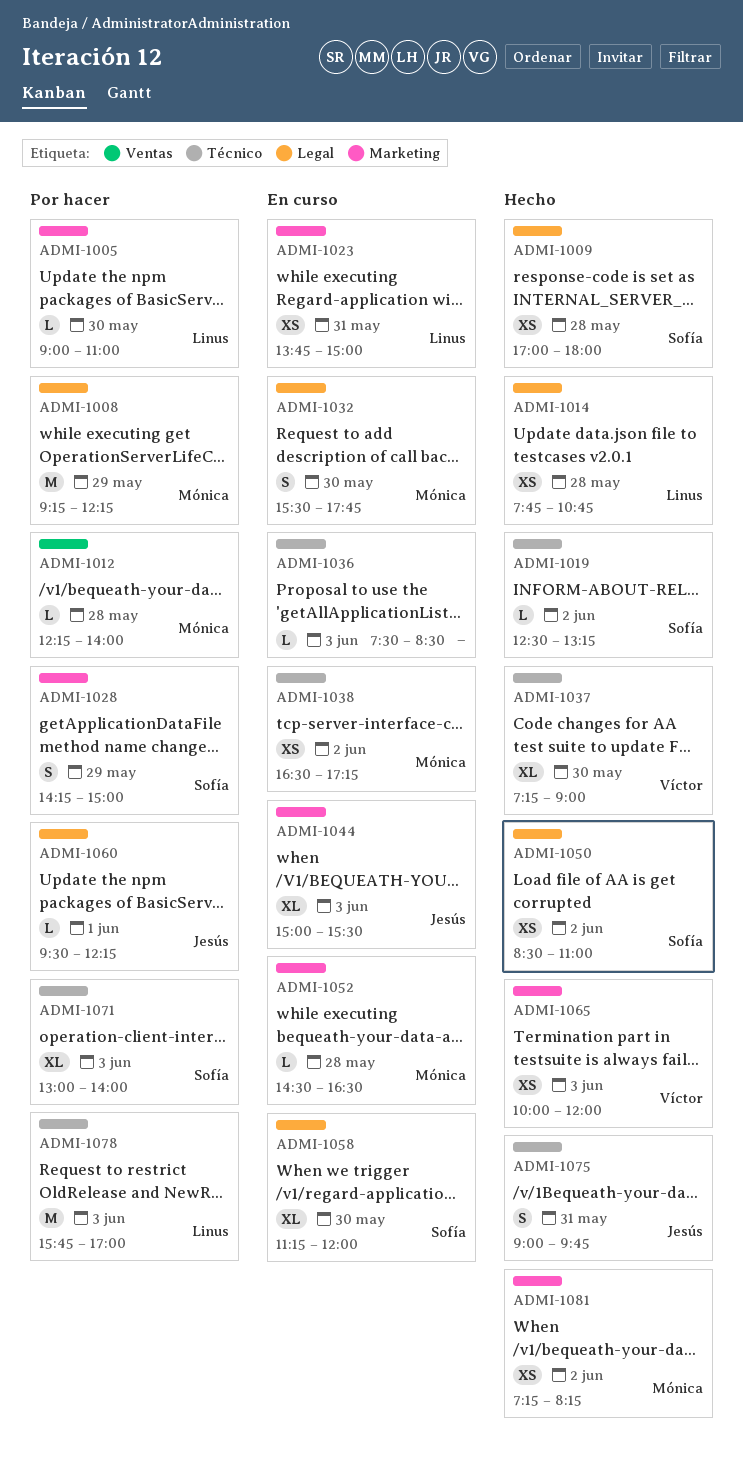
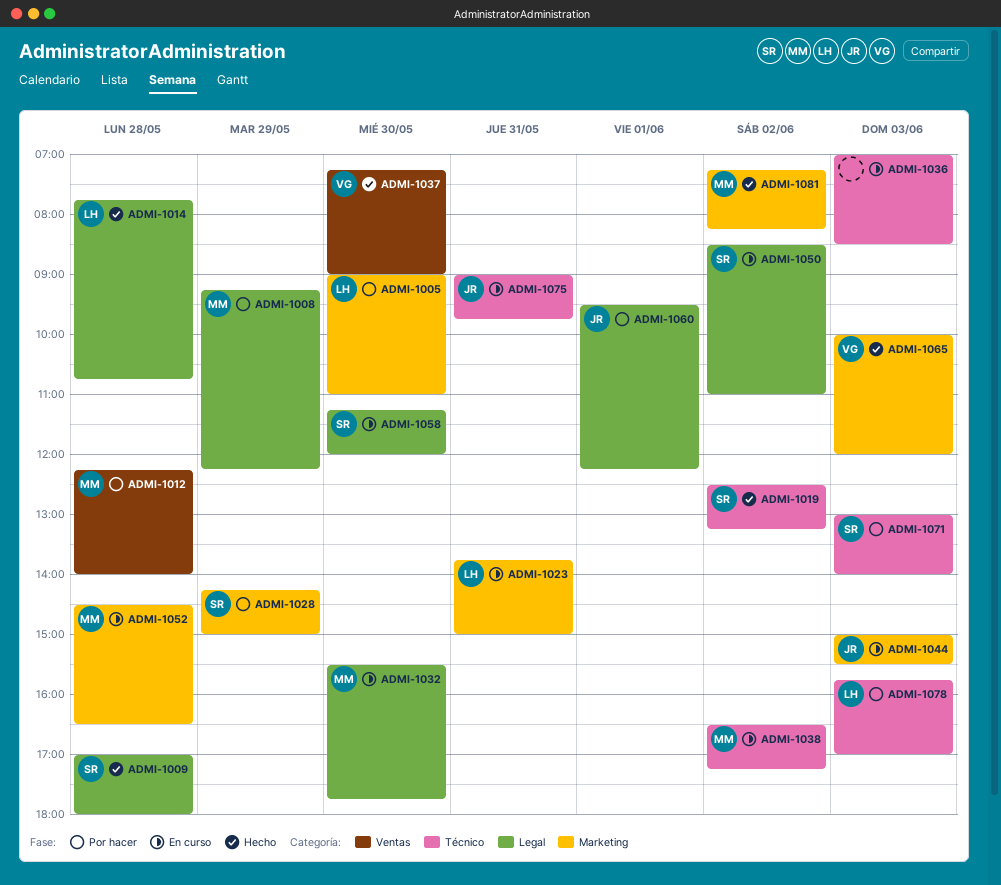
ADMI-1036, begins: 07:30 -> 07:00
ADMI-1037, label: Técnico -> Ventas
ADMI-1050, status: Hecho -> En curso
ADMI-1075, status: Hecho -> En curso

